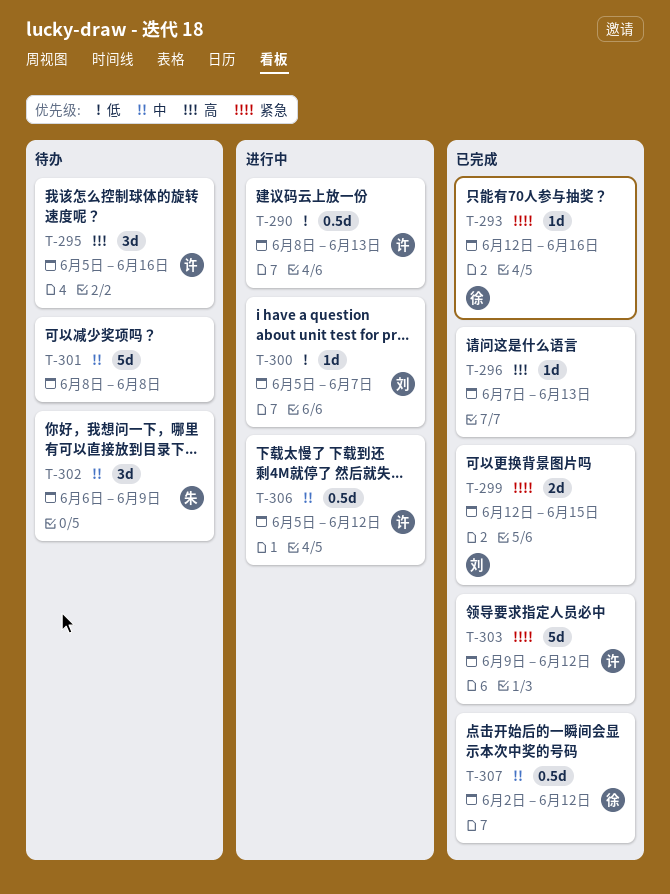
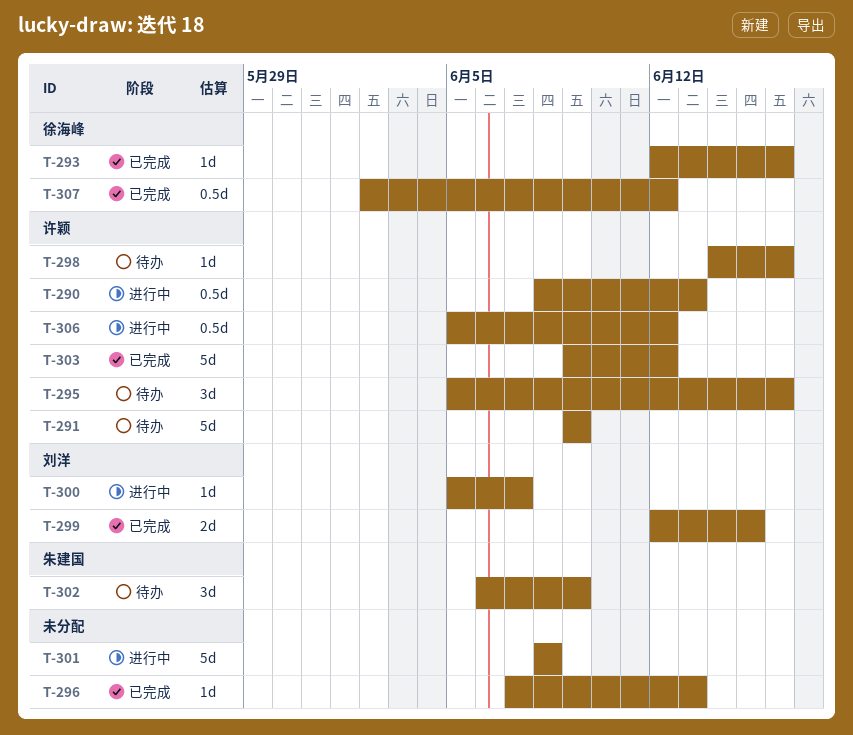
T-291: none -> present
T-298: none -> present
T-301, status: 待办 -> 进行中

